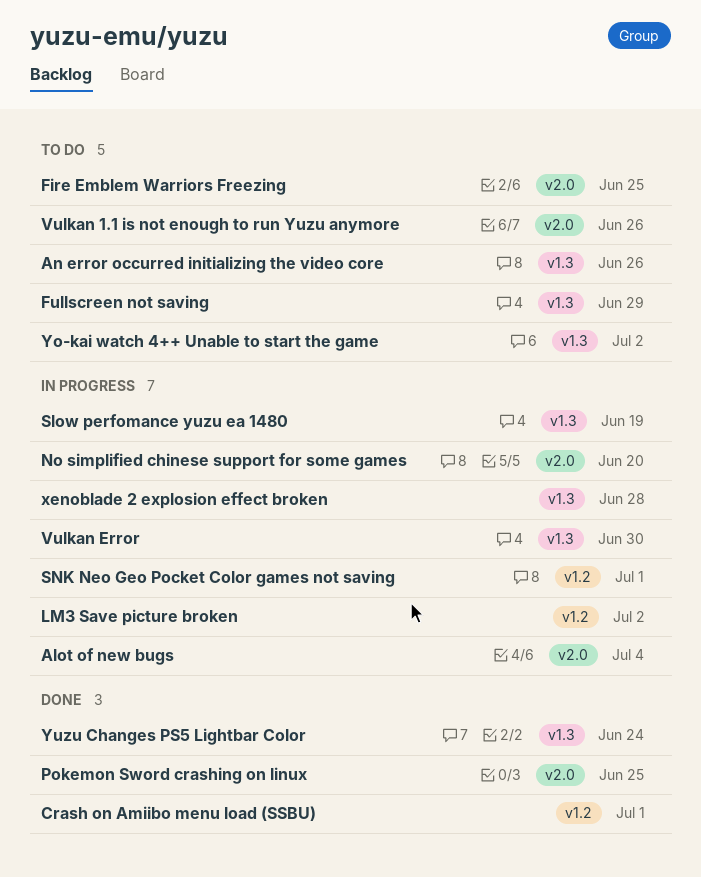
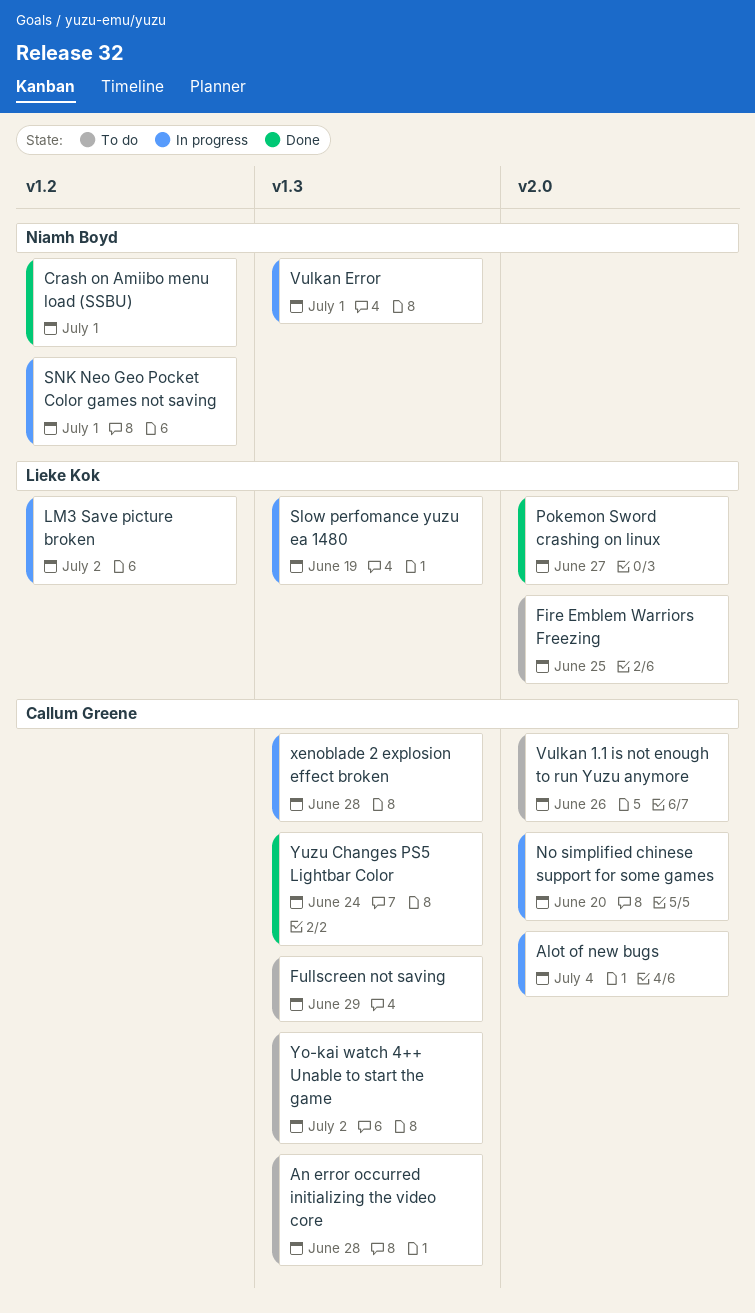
An error occurred initializing the video core, due: Jun 26 -> Jun 28
Pokemon Sword crashing on linux, due: Jun 25 -> Jun 27
Vulkan Error, due: Jun 30 -> Jul 1

